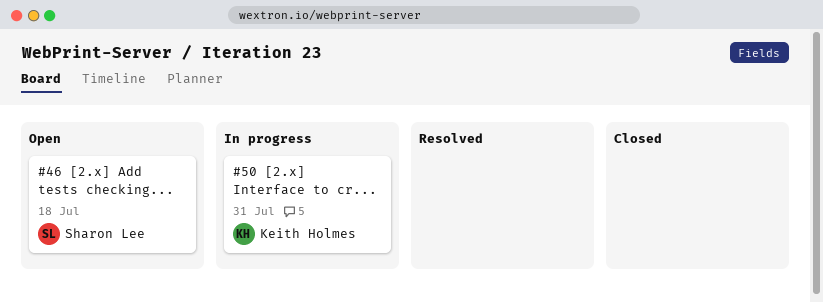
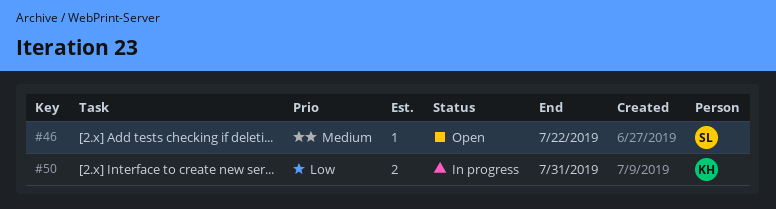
#46, due: Jul 18 -> Jul 22

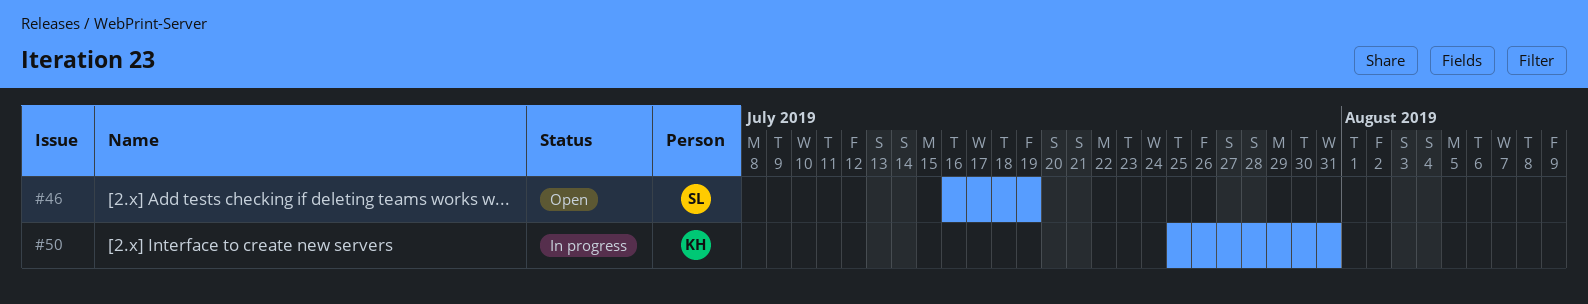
#46, due: Jul 22 -> Jul 19

